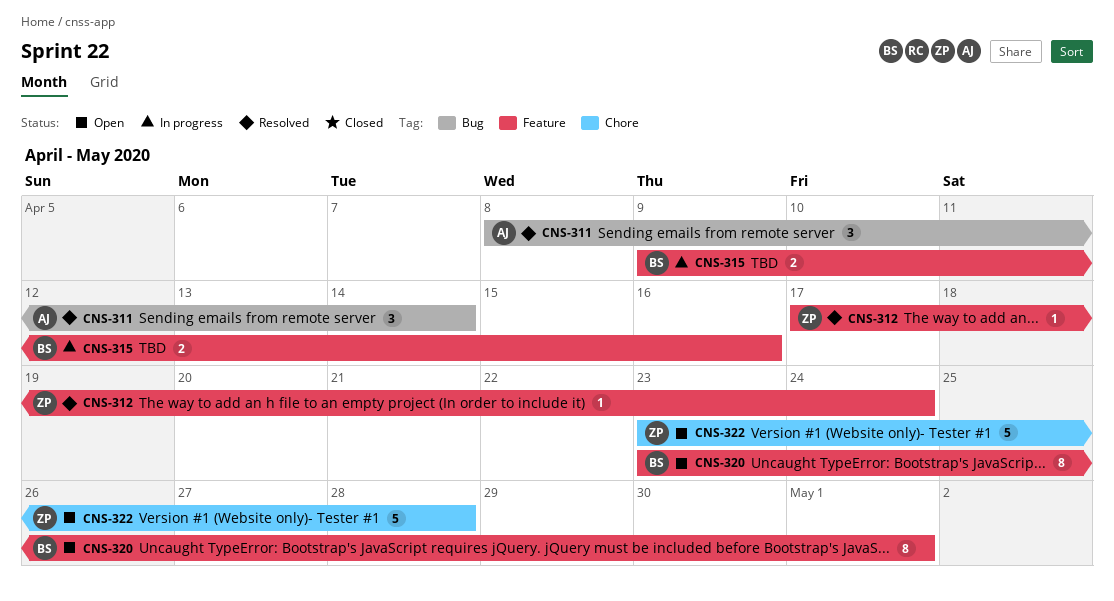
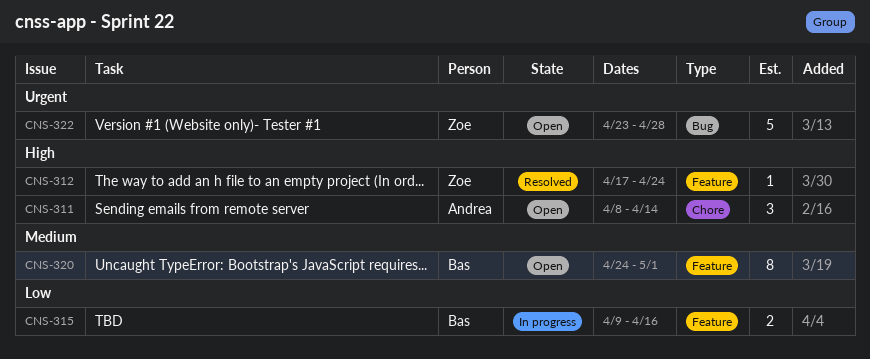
CNS-311, status: Resolved -> Open
CNS-311, label: Bug -> Chore
CNS-320, start: Apr 23 -> Apr 24
CNS-322, label: Chore -> Bug

